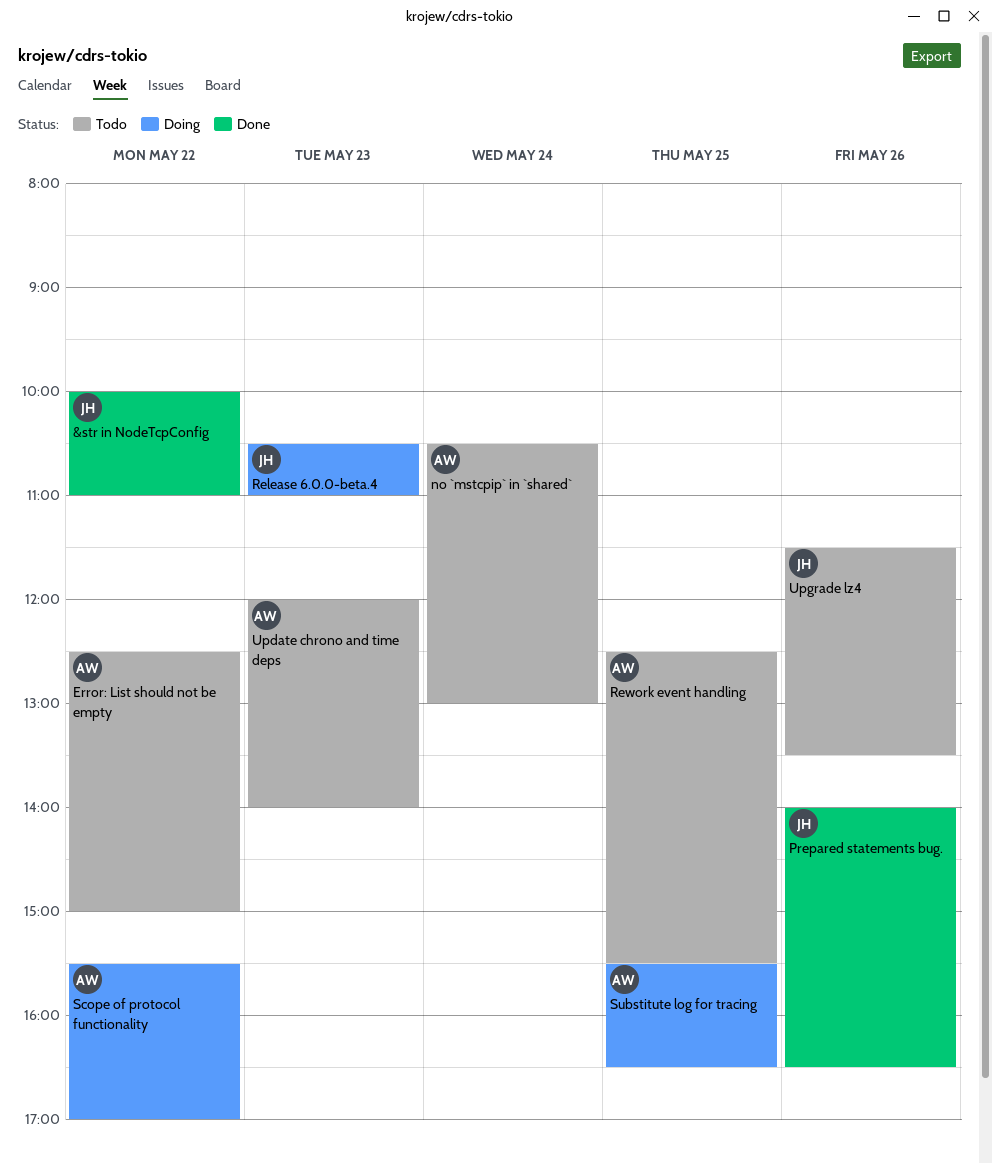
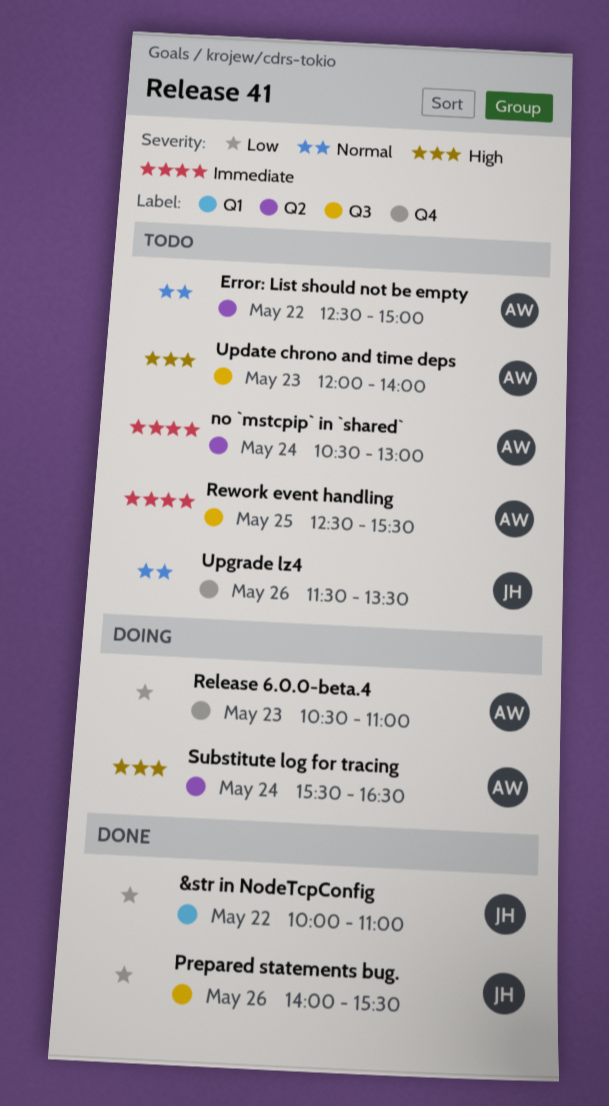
Prepared statements bug., ends: 16:30 -> 15:30
Release 6.0.0-beta.4, owner: JH -> AW
Scope of protocol functionality: present -> none
Substitute log for tracing, day: May 25 -> May 24

